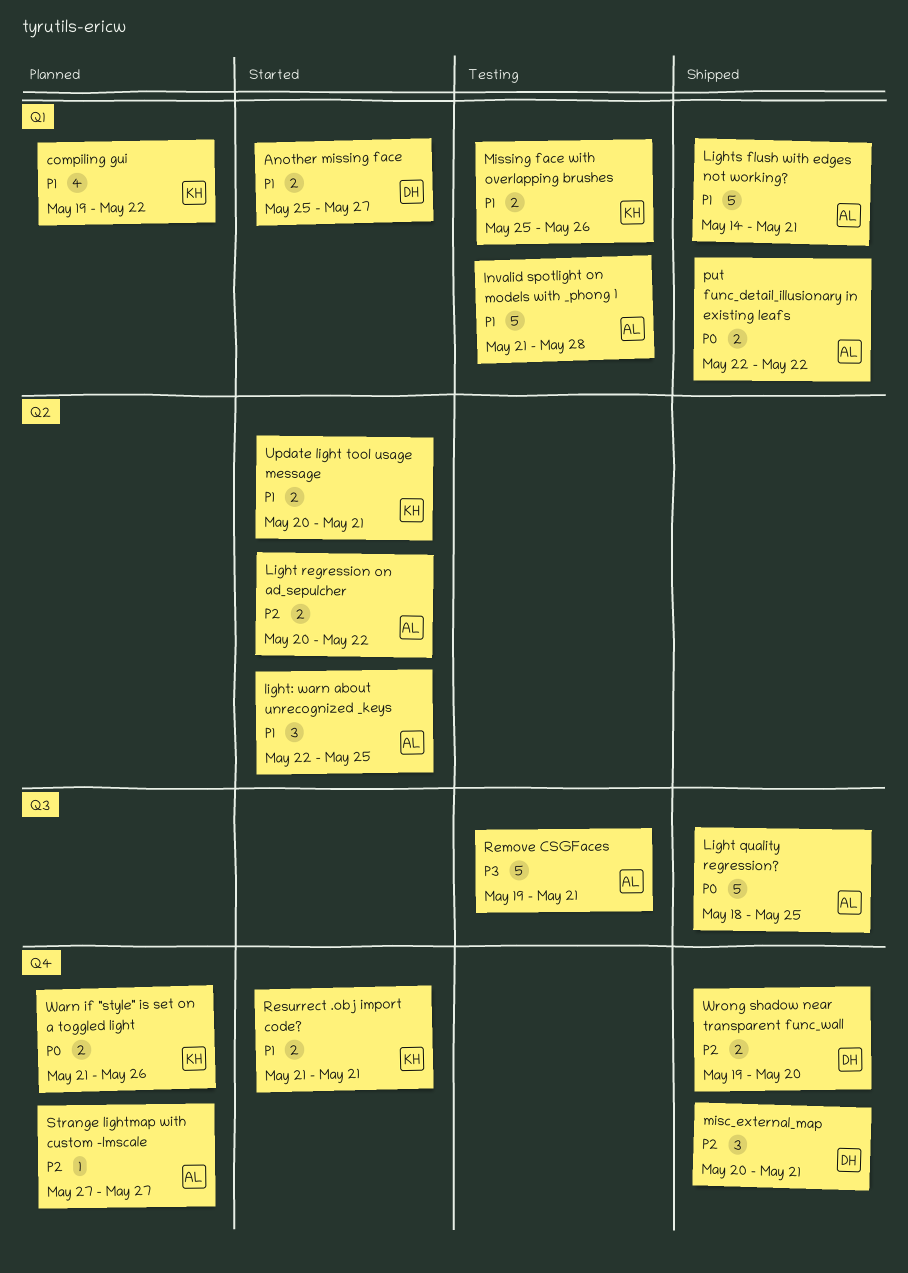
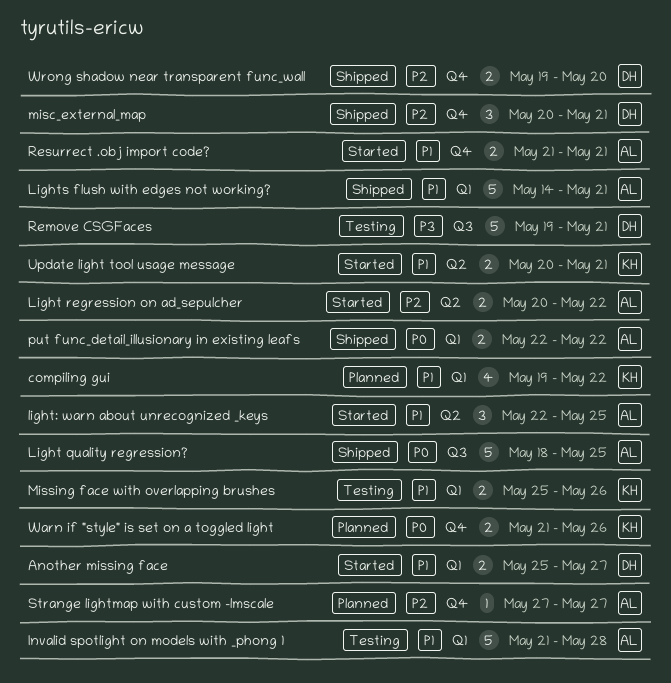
Remove CSGFaces, owner: AL -> DH
Resurrect .obj import code?, owner: KH -> AL

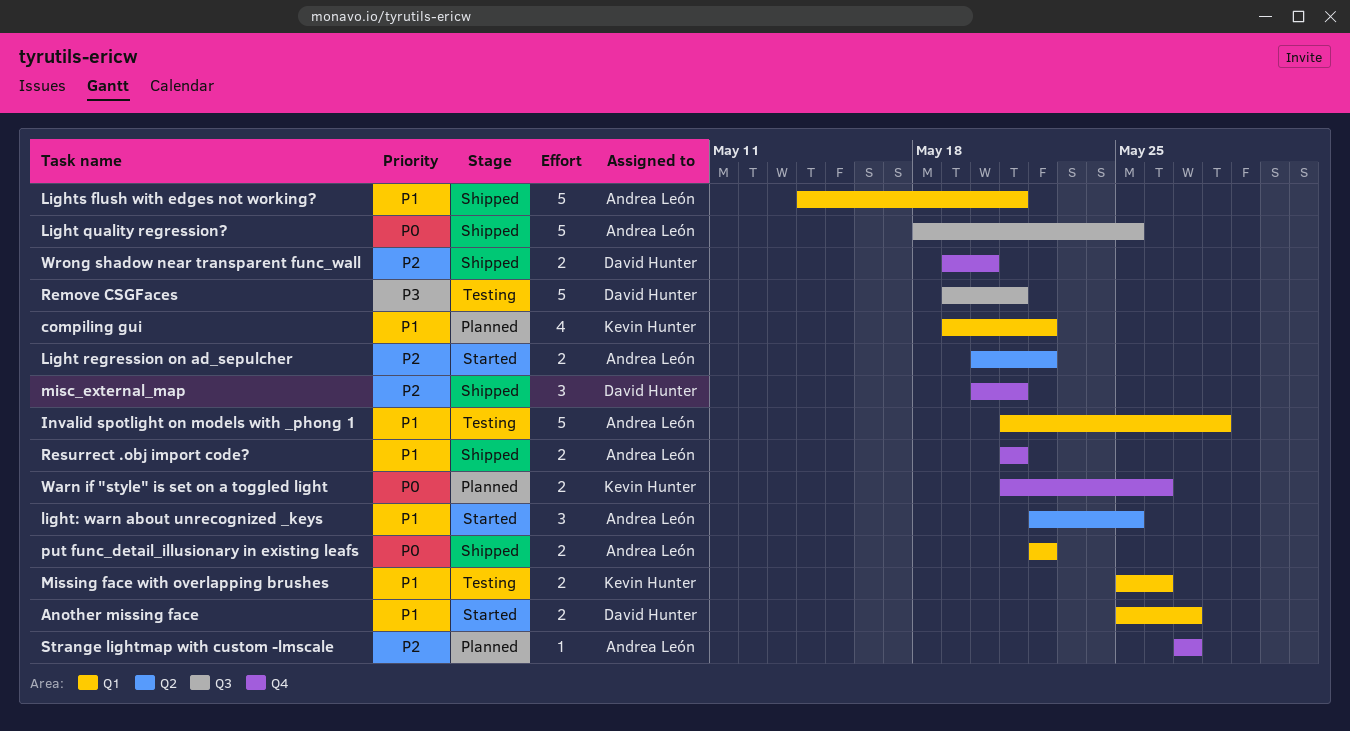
Resurrect .obj import code?, status: Started -> Shipped
Update light tool usage message: present -> none

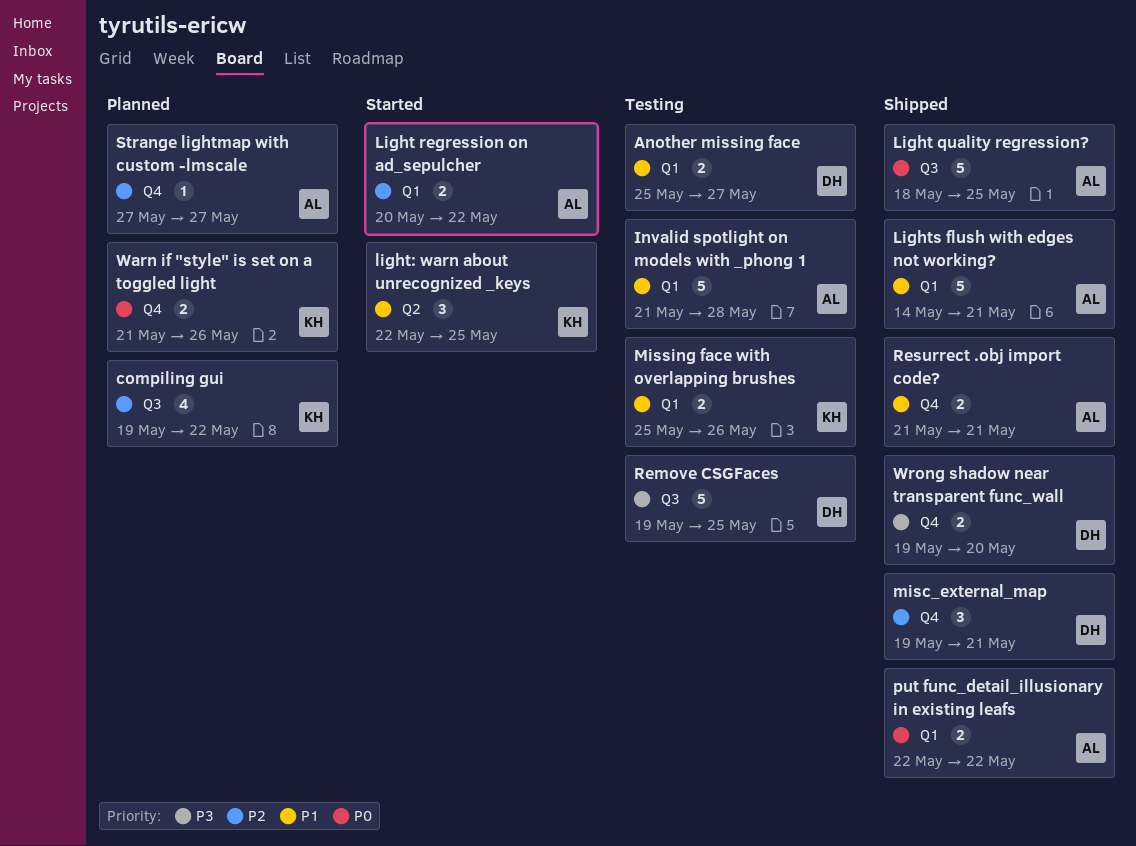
Another missing face, status: Started -> Testing
compiling gui, priority: P1 -> P2
compiling gui, label: Q1 -> Q3
Light regression on ad_sepulcher, label: Q2 -> Q1
light: warn about unrecognized _keys, owner: Andrea León -> Kevin Hunter
misc_external_map, start: May 20 -> May 19
Remove CSGFaces, due: May 21 -> May 25
Wrong shadow near transparent func_wall, priority: P2 -> P3

